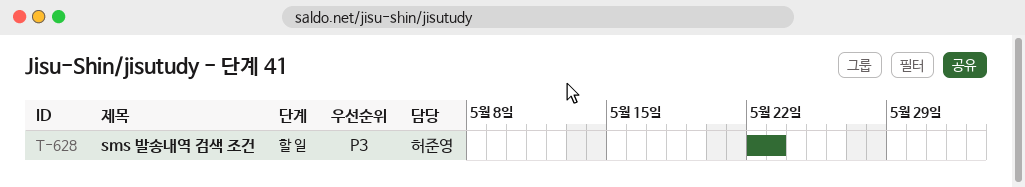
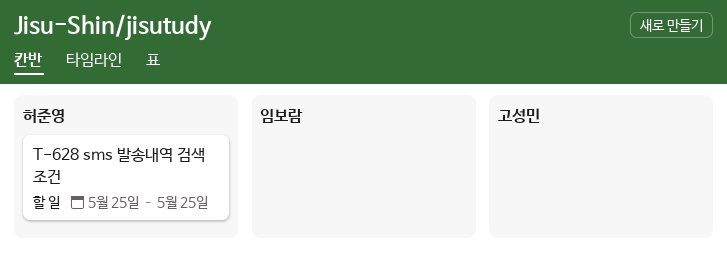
T-628, start: May 22 -> May 25
T-628, due: May 23 -> May 25

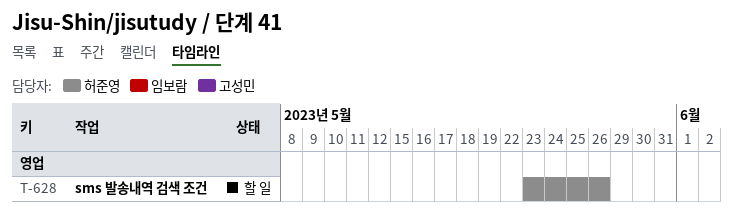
T-628, start: May 25 -> May 23
T-628, due: May 25 -> May 26

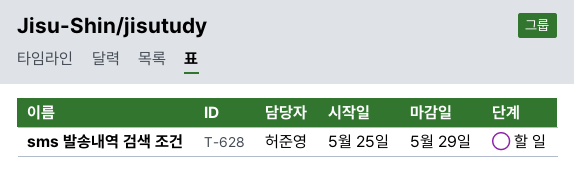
T-628, start: May 23 -> May 25
T-628, due: May 26 -> May 29

